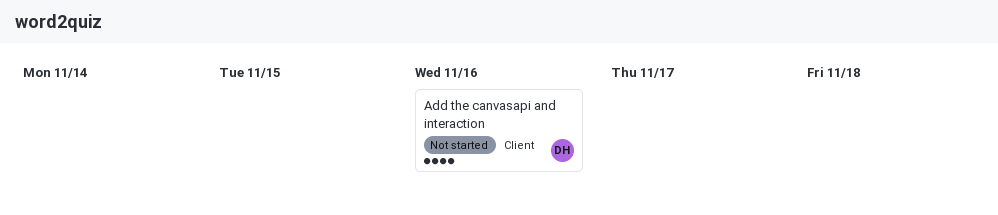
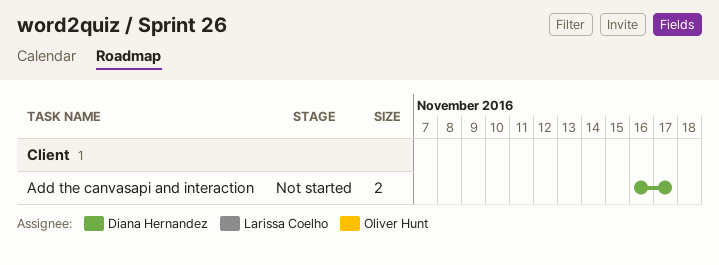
Add the canvasapi and interaction, estimate: 4 -> 2
Add the canvasapi and interaction, due: Nov 16 -> Nov 17

